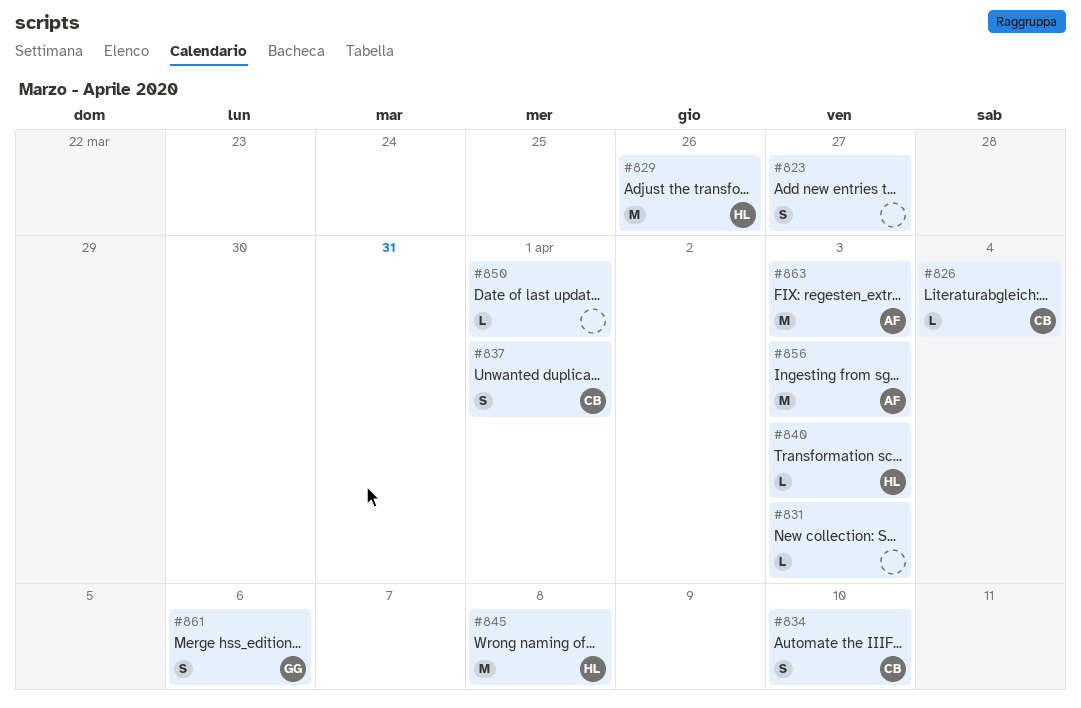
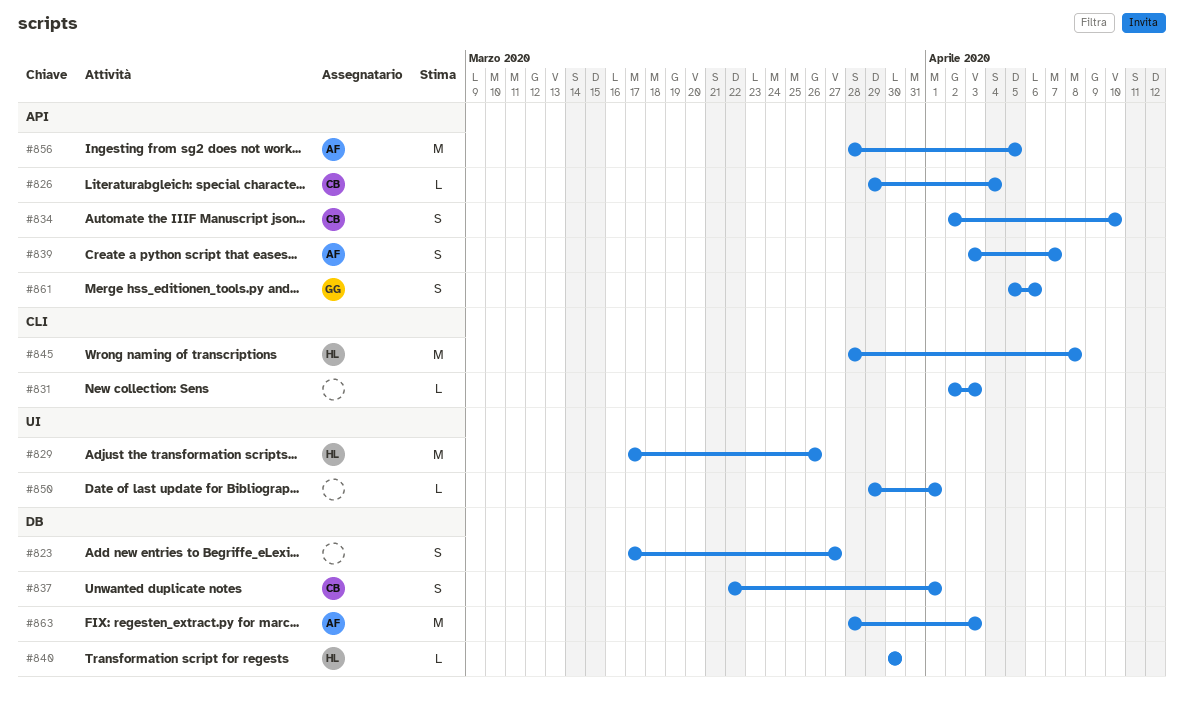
#839: none -> present
#840, due: Apr 3 -> Mar 30
#856, due: Apr 3 -> Apr 5

